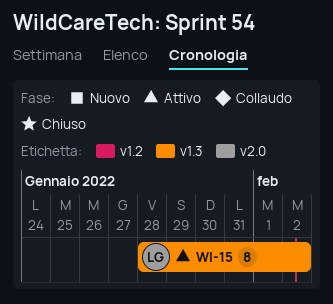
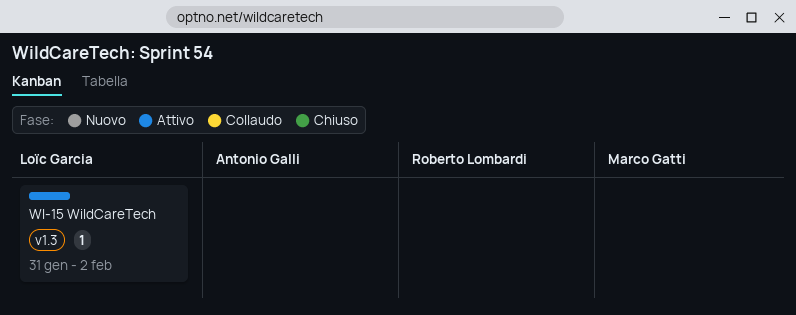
WI-15, estimate: 8 -> 1
WI-15, start: Jan 28 -> Jan 31

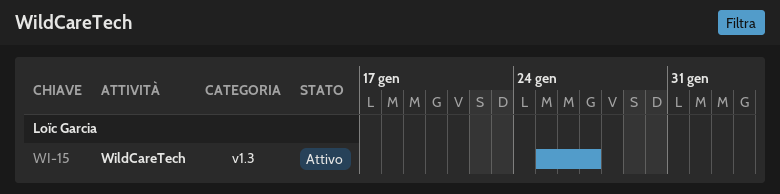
WI-15, start: Jan 31 -> Jan 25
WI-15, due: Feb 2 -> Jan 27

